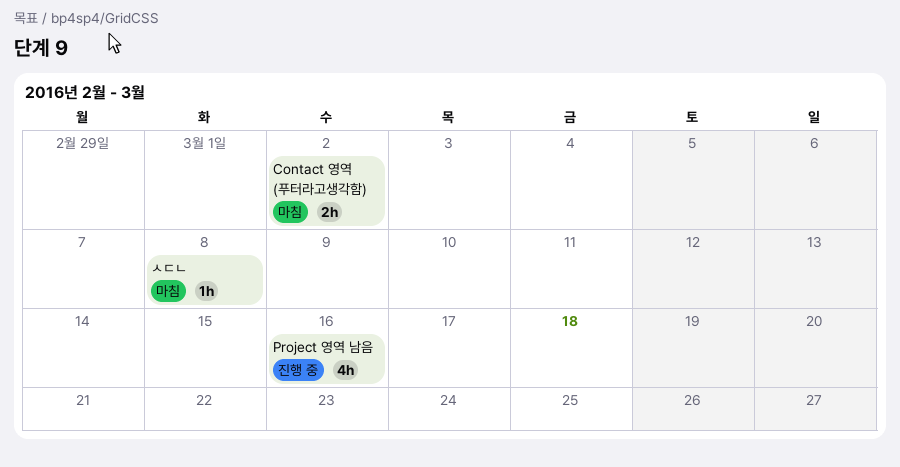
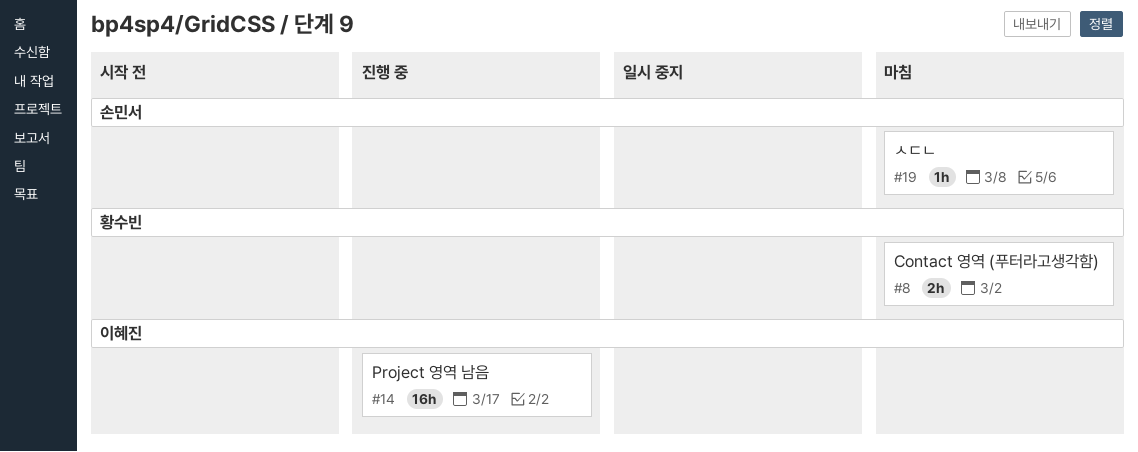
Project 영역 남음, estimate: 4h -> 16h
Project 영역 남음, due: Mar 16 -> Mar 17

